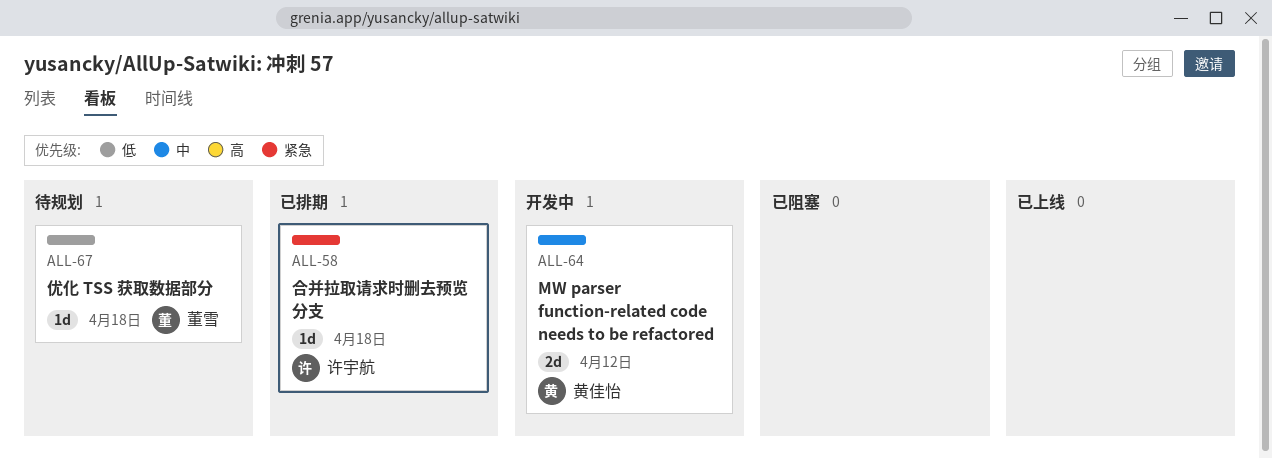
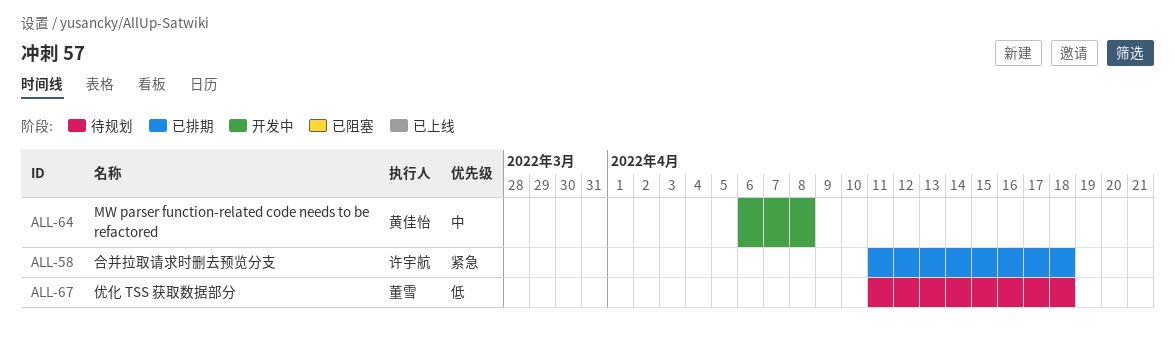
ALL-64, due: Apr 12 -> Apr 8

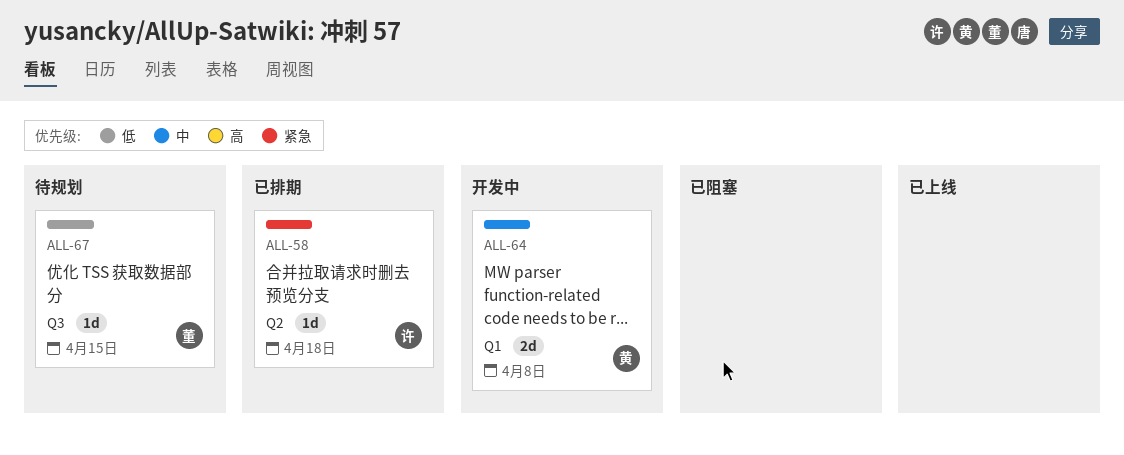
ALL-67, due: Apr 18 -> Apr 15

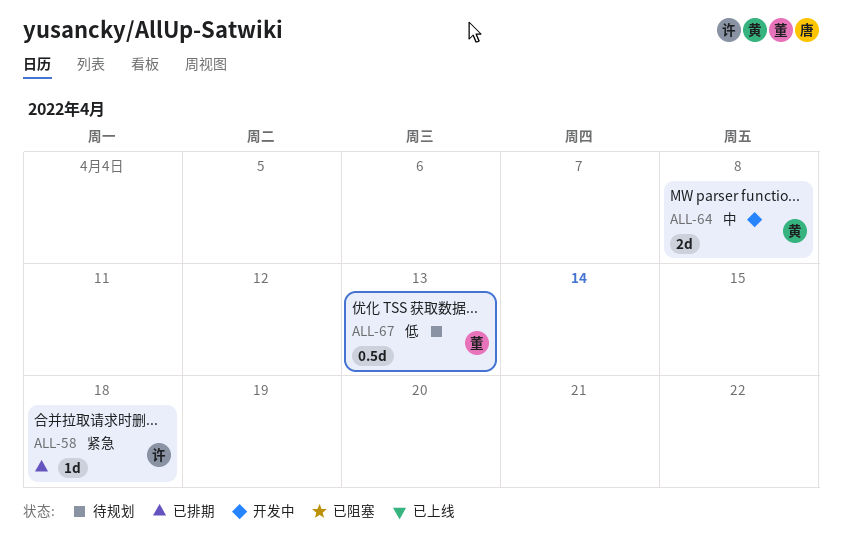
ALL-67, estimate: 1d -> 0.5d
ALL-67, due: Apr 15 -> Apr 13

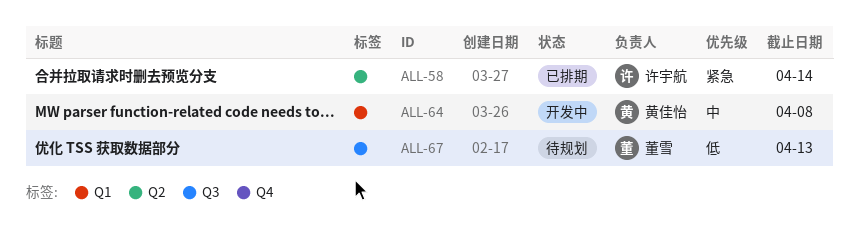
ALL-58, due: Apr 18 -> Apr 14

